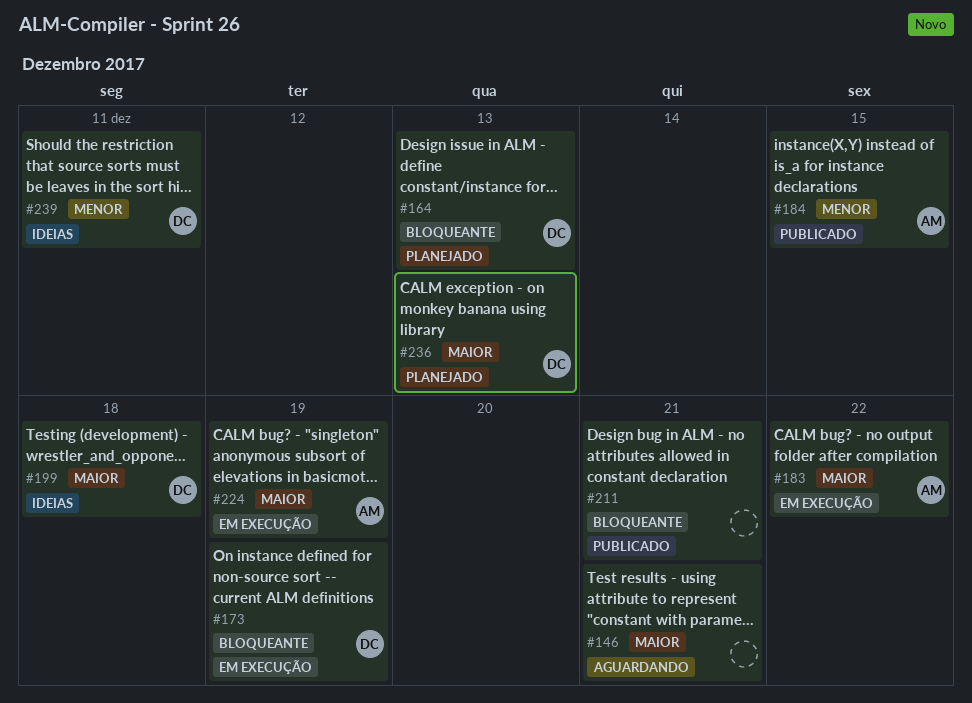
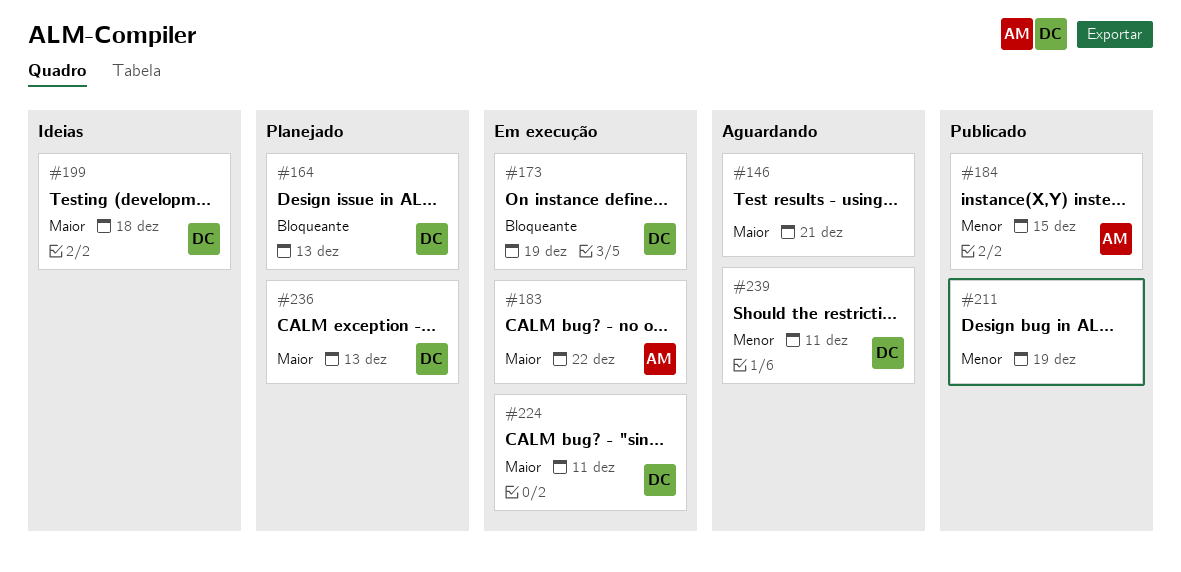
#211, priority: Bloqueante -> Menor
#211, due: Dec 21 -> Dec 19
#224, owner: AM -> DC
#224, due: Dec 19 -> Dec 11
#239, status: Ideias -> Aguardando

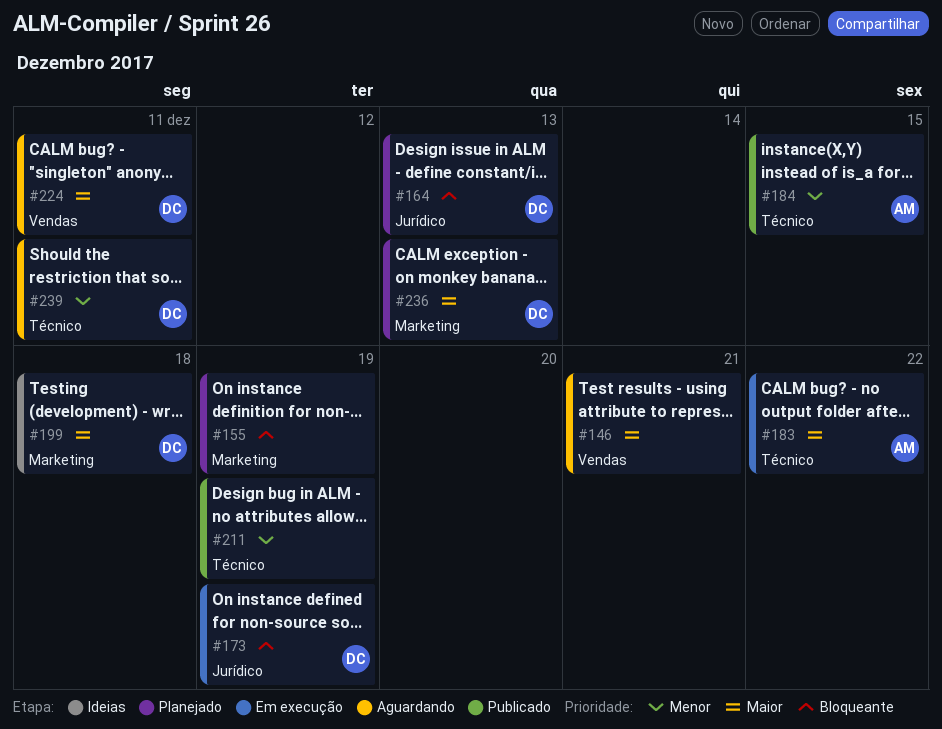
#155: none -> present
#224, status: Em execução -> Aguardando

